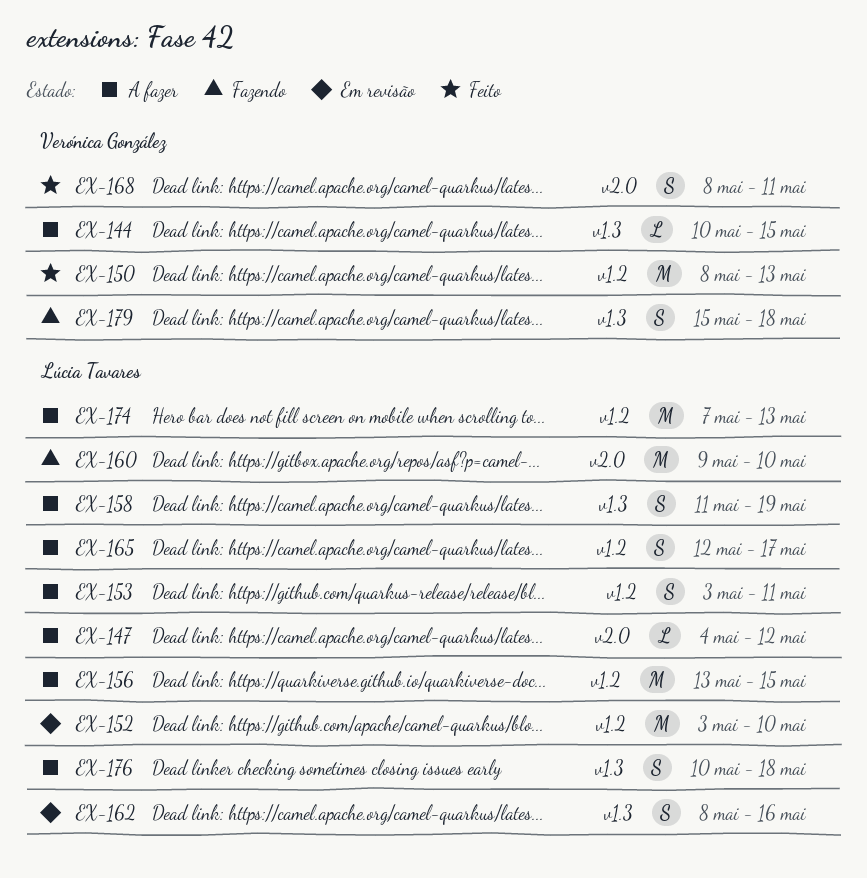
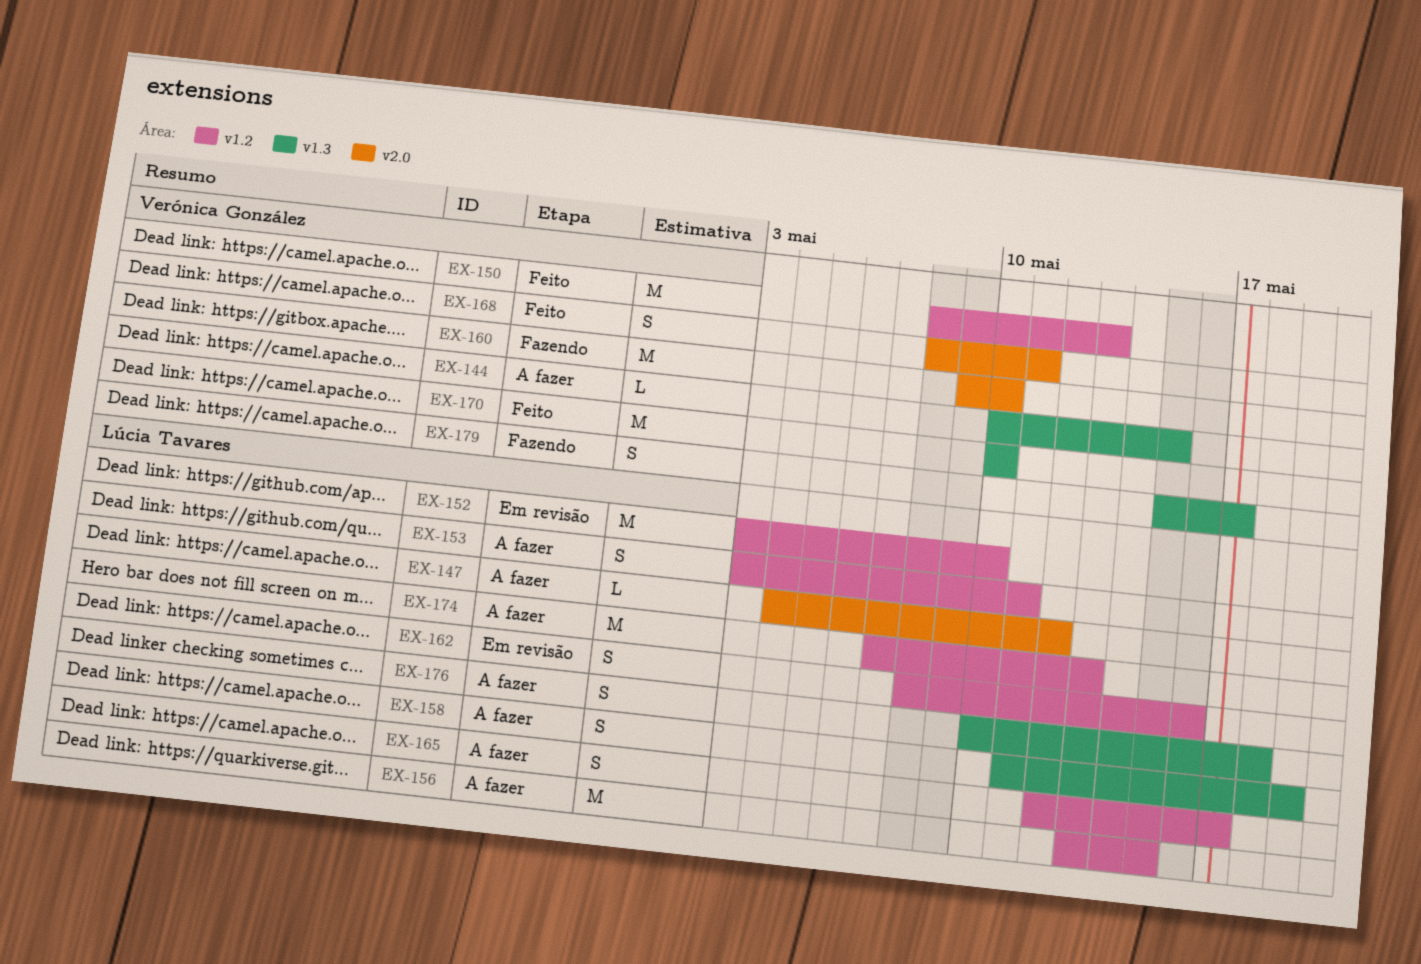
EX-160, owner: Lúcia Tavares -> Verónica González
EX-162, label: v1.3 -> v1.2
EX-170: none -> present
EX-179, due: May 18 -> May 17

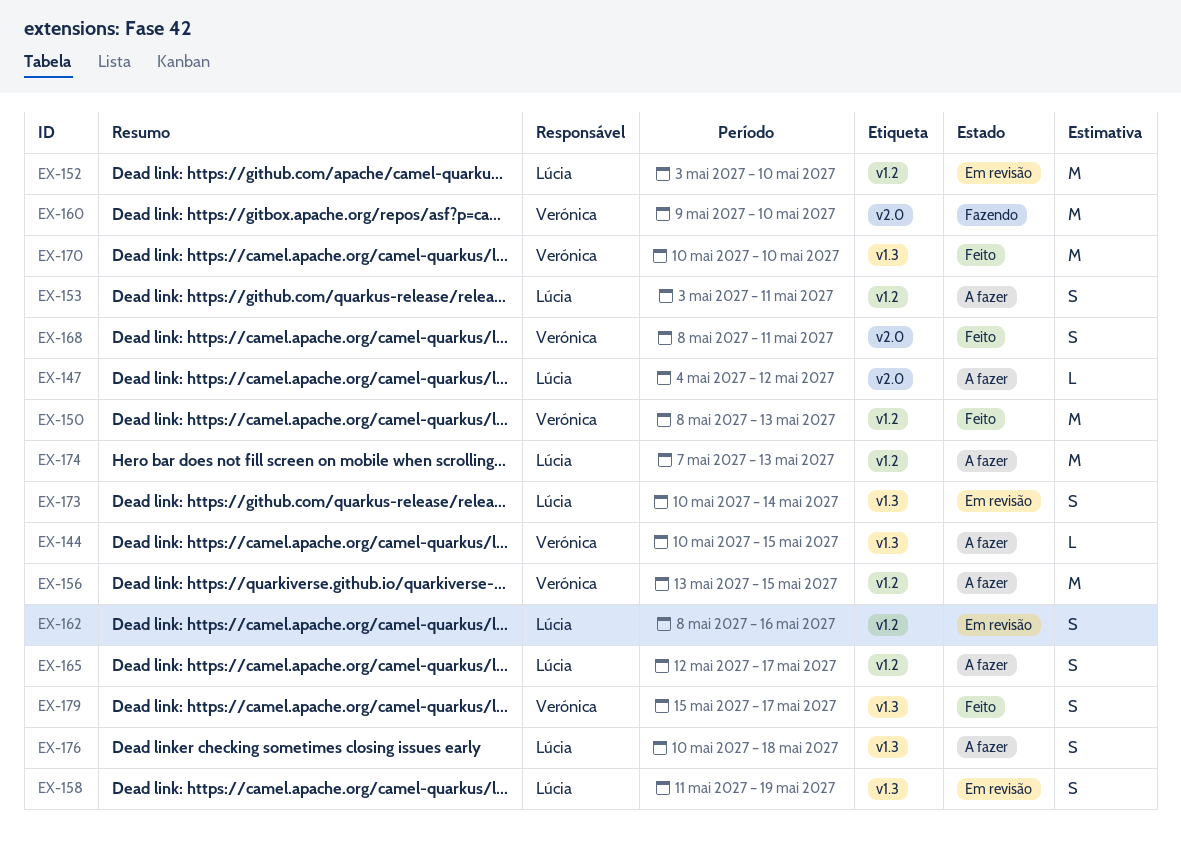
EX-156, owner: Lúcia Tavares -> Verónica González
EX-158, status: A fazer -> Em revisão
EX-173: none -> present
EX-179, status: Fazendo -> Feito

